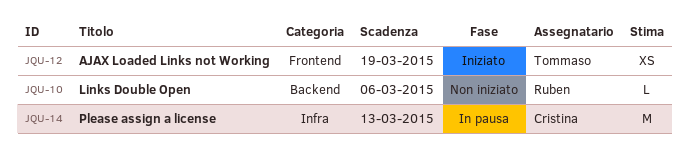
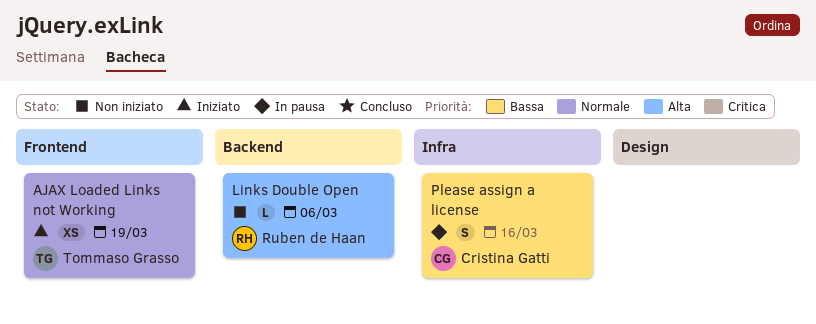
Please assign a license, estimate: M -> S
Please assign a license, due: Mar 13 -> Mar 16

